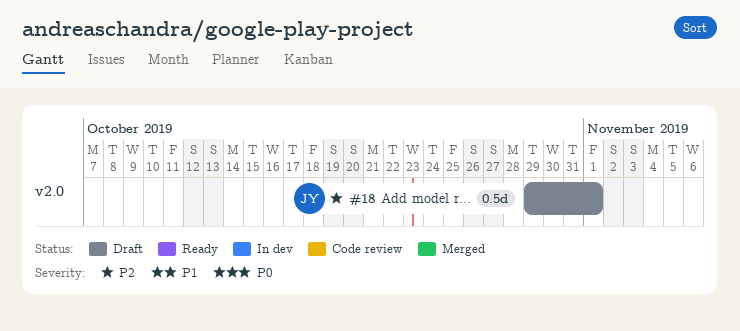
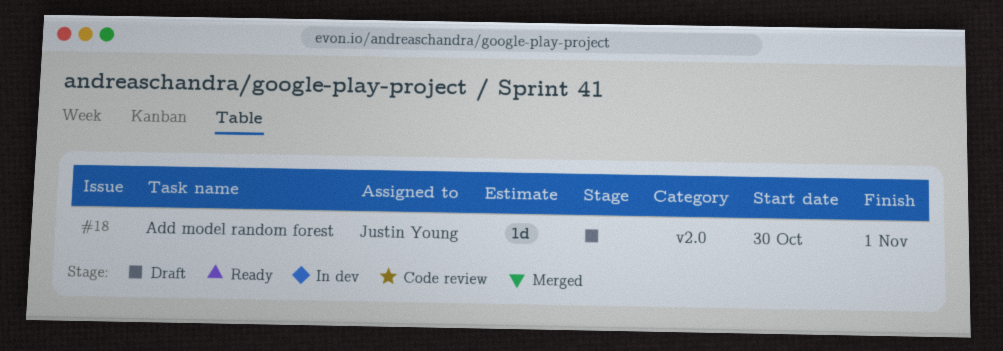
#18, estimate: 0.5d -> 1d
#18, start: Oct 29 -> Oct 30

